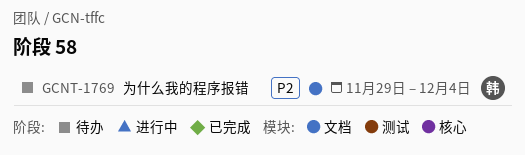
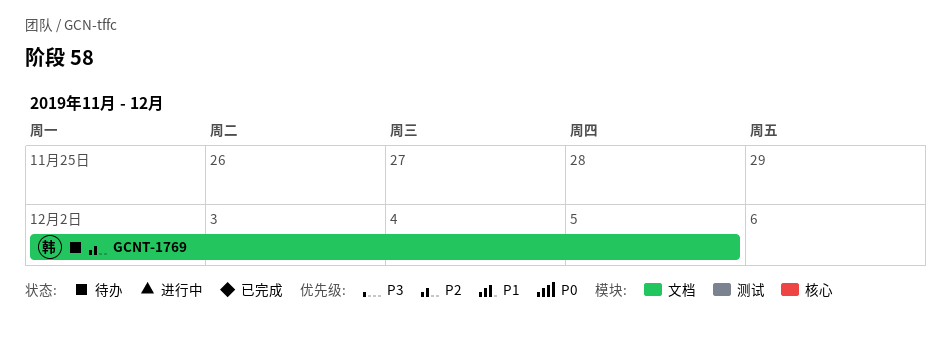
GCNT-1769, start: Nov 29 -> Dec 2
GCNT-1769, due: Dec 4 -> Dec 5

